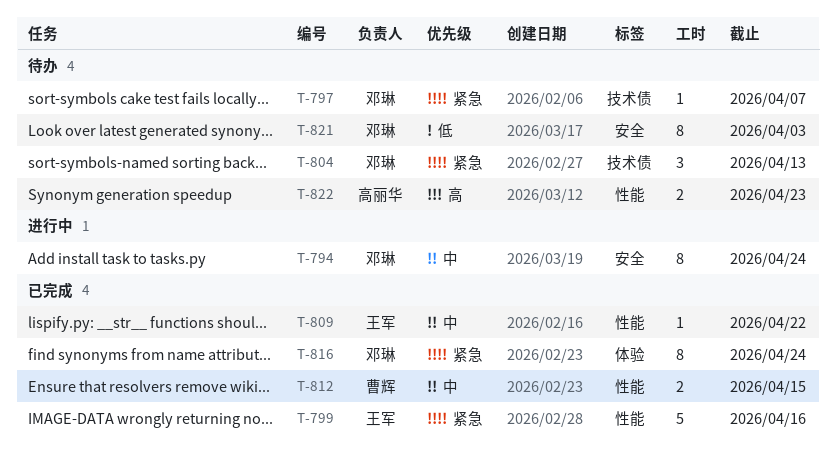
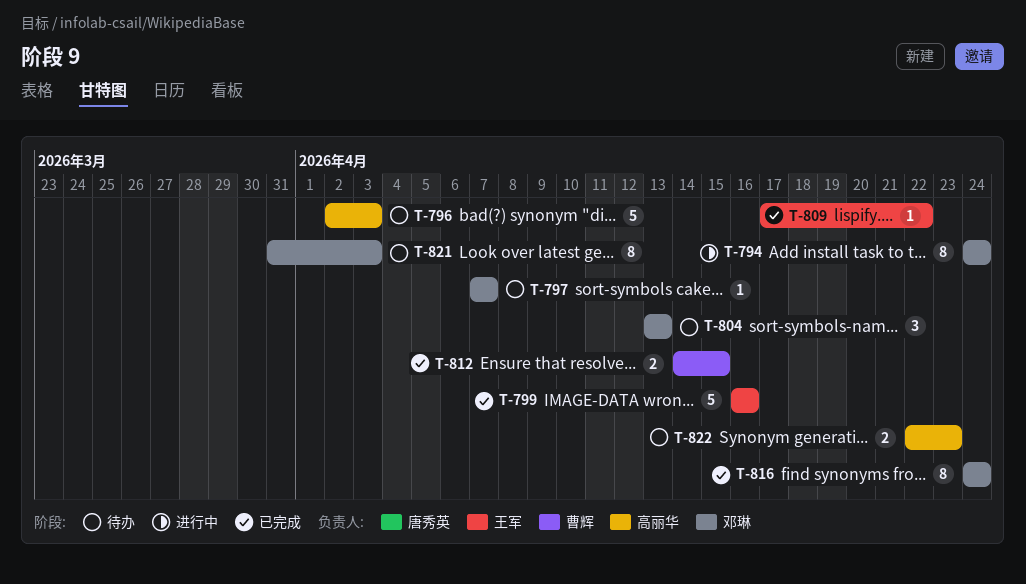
T-796: none -> present

